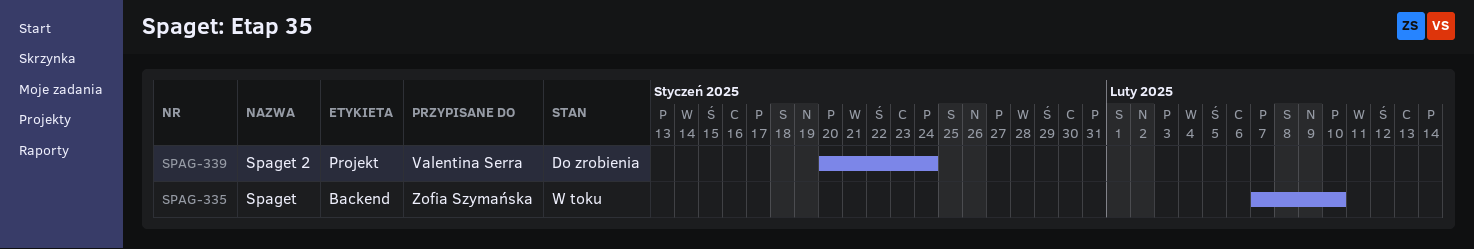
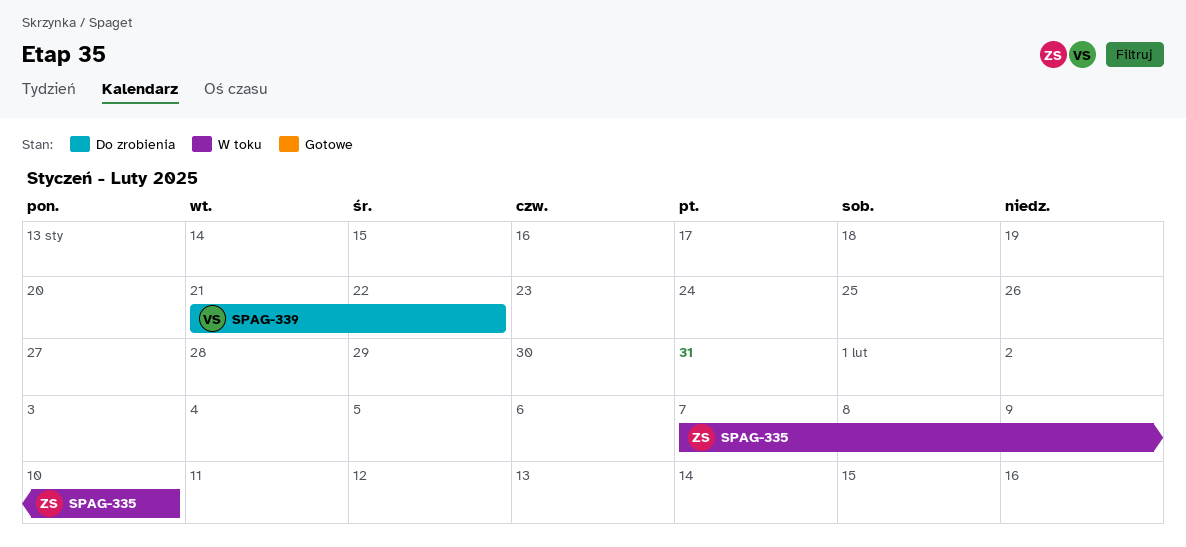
SPAG-339, start: Jan 20 -> Jan 21
SPAG-339, due: Jan 24 -> Jan 22

